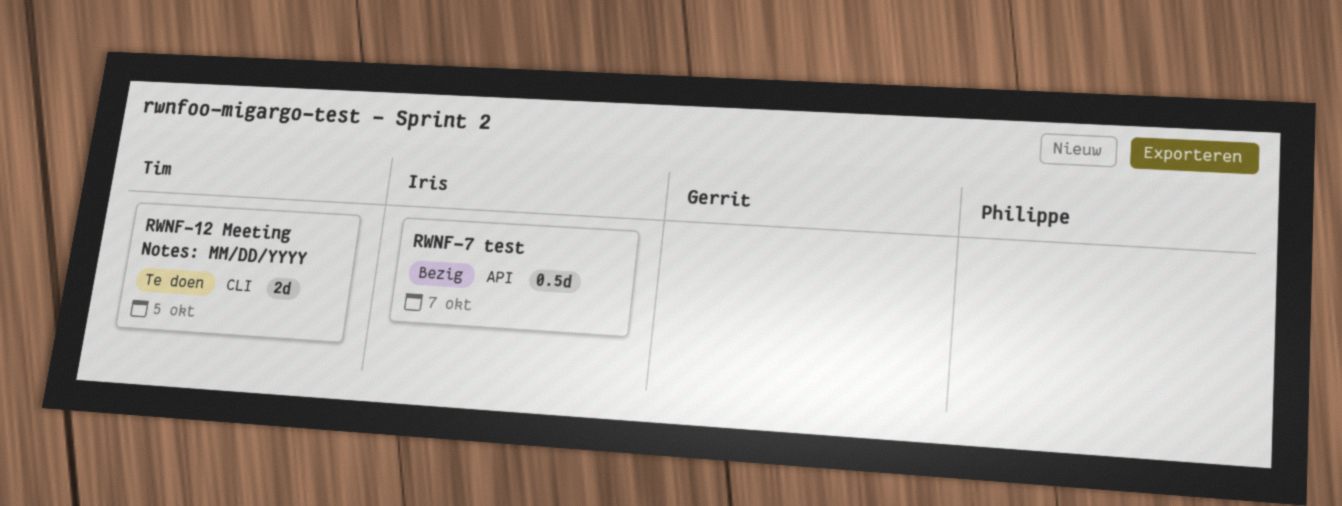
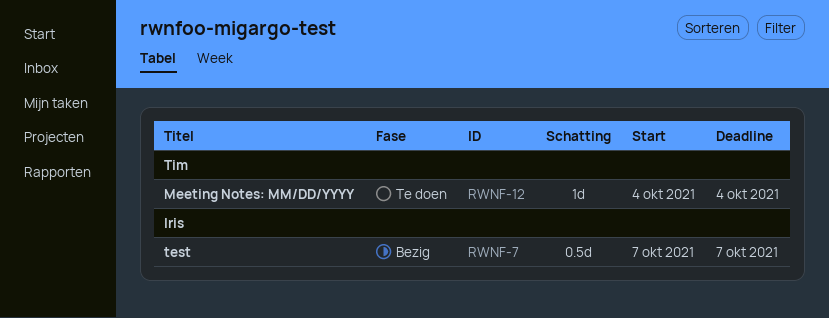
RWNF-12, estimate: 2d -> 1d
RWNF-12, due: Oct 5 -> Oct 4

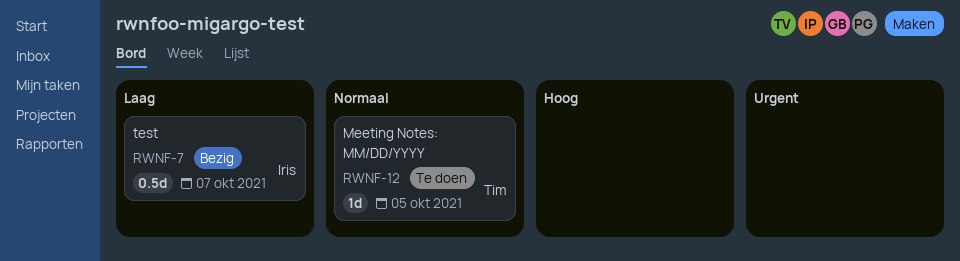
RWNF-12, due: Oct 4 -> Oct 5

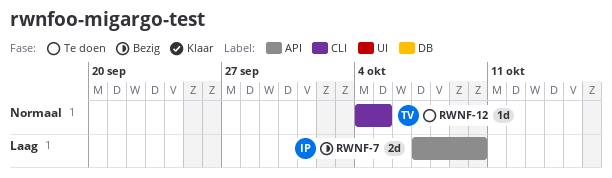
RWNF-7, estimate: 0.5d -> 2d
RWNF-7, due: Oct 7 -> Oct 10

